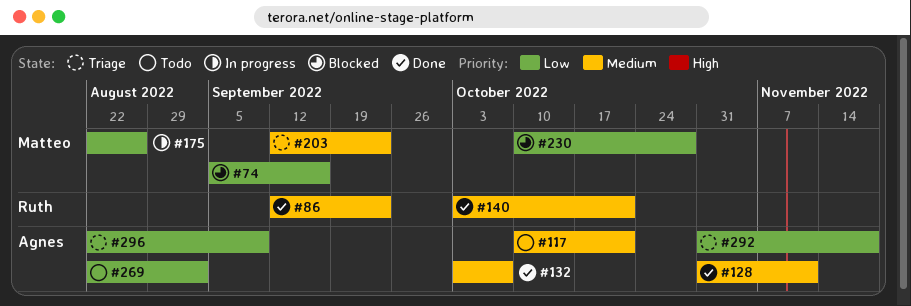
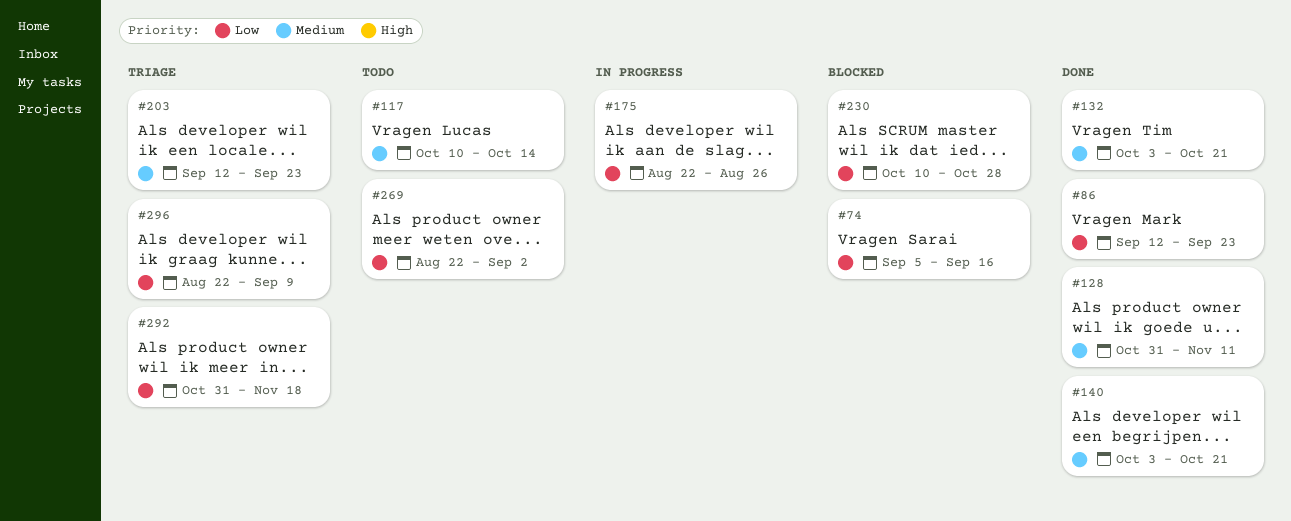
#86, priority: Medium -> Low
#117, due: Oct 21 -> Oct 14
#132, due: Oct 7 -> Oct 21

